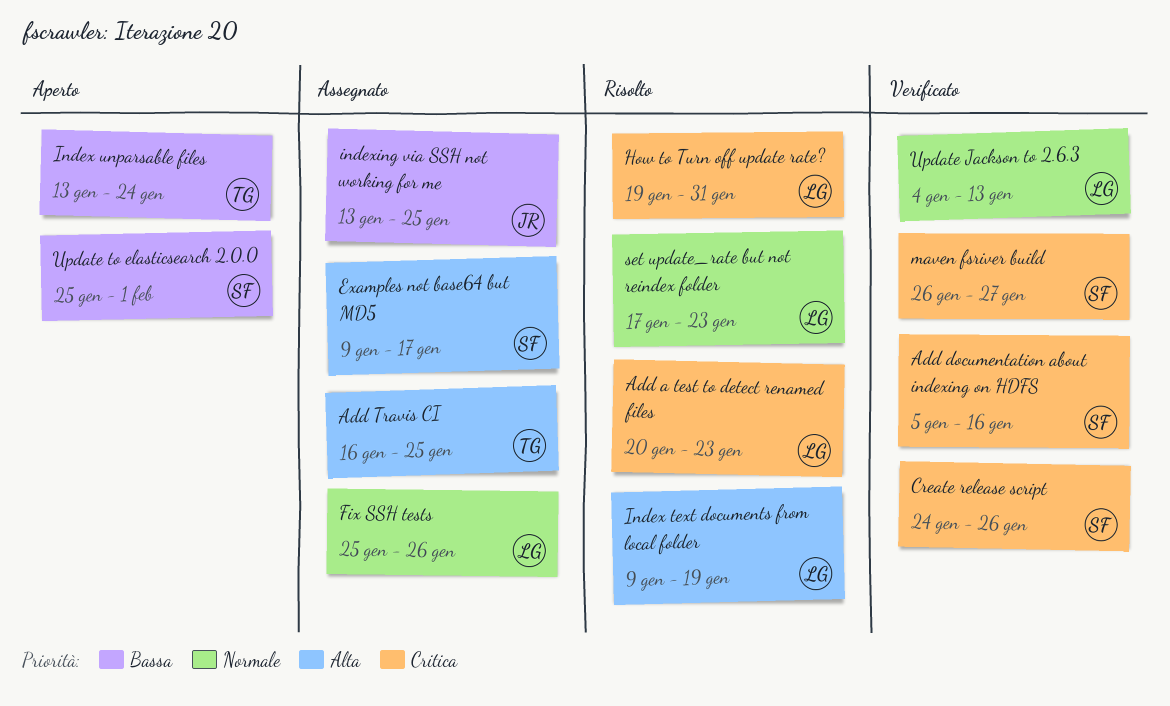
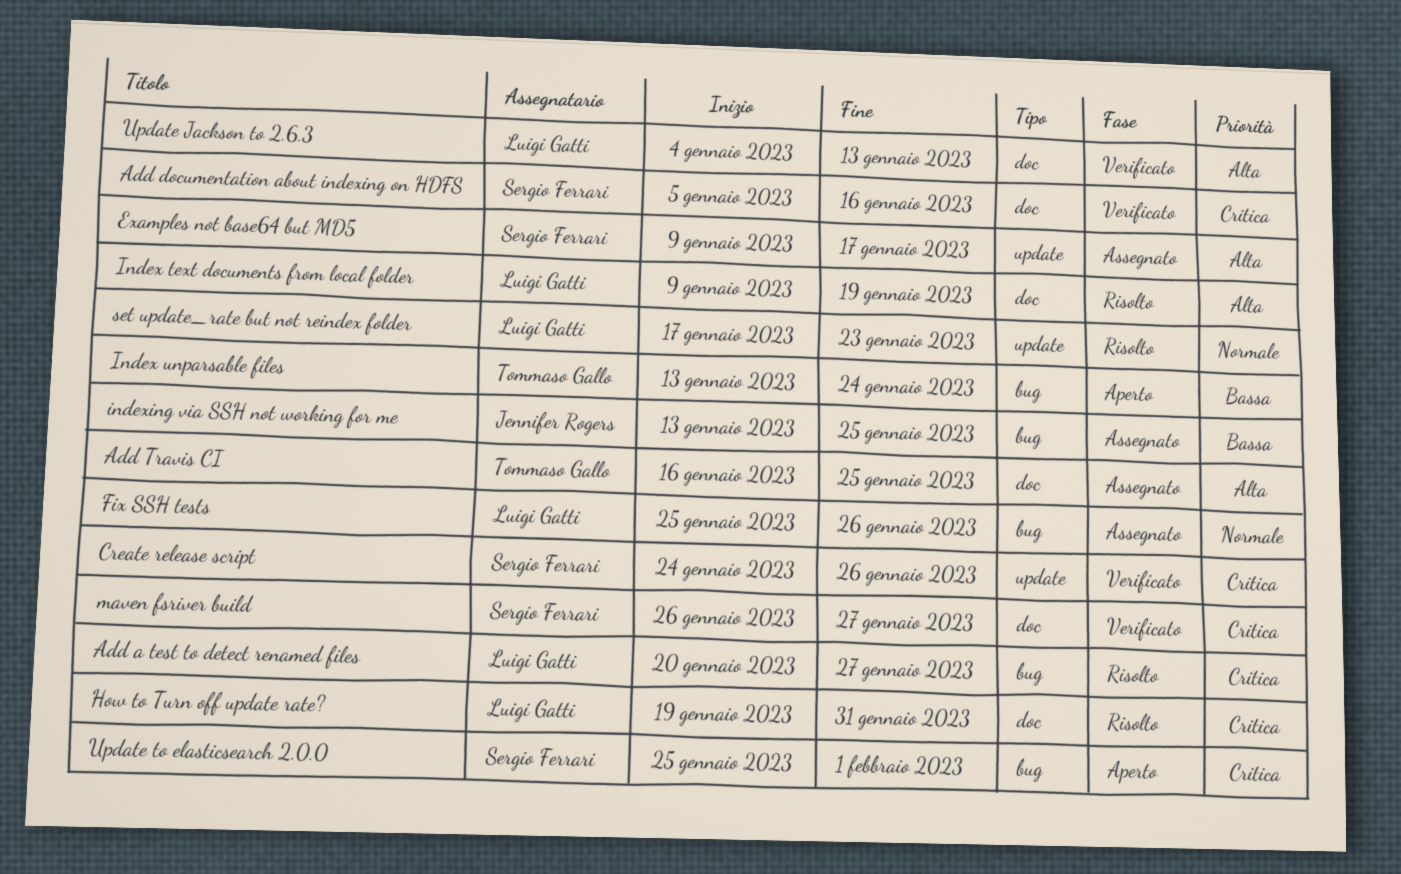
Add a test to detect renamed files, due: Jan 23 -> Jan 27
Update Jackson to 2.6.3, priority: Normale -> Alta
Update to elasticsearch 2.0.0, priority: Bassa -> Critica

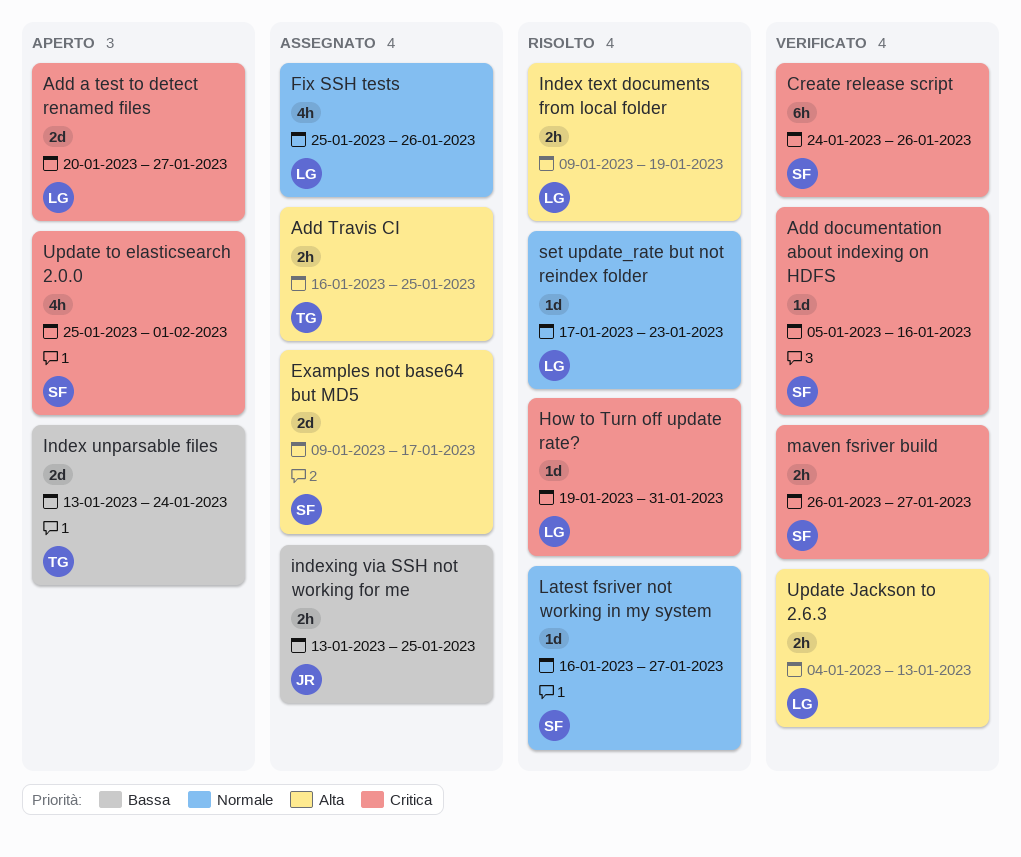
Add a test to detect renamed files, status: Risolto -> Aperto
Latest fsriver not working in my system: none -> present

